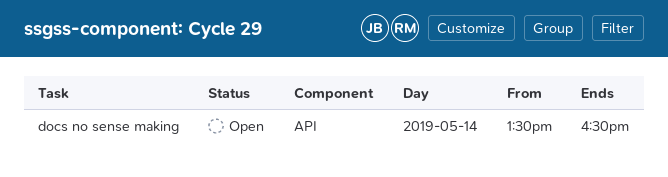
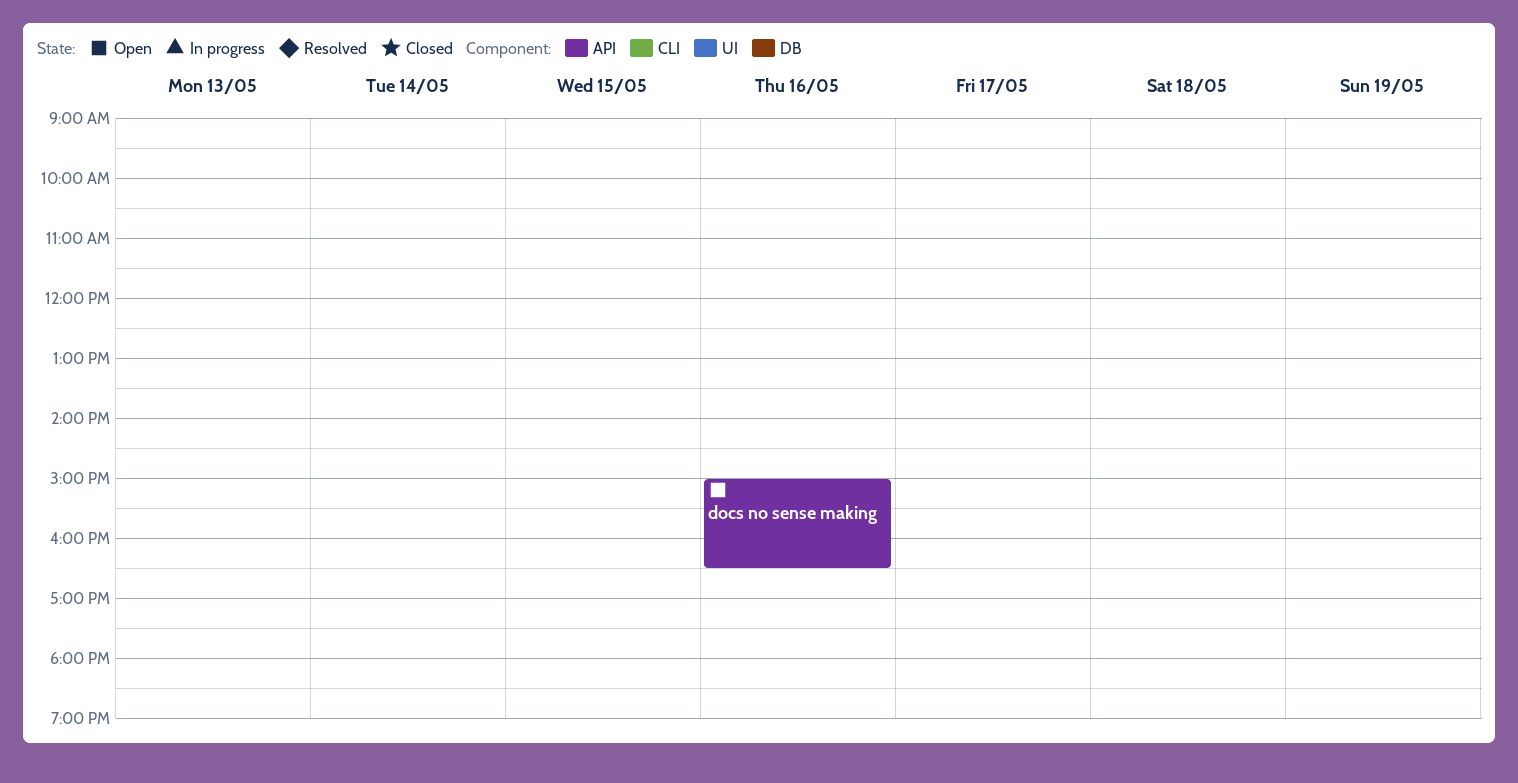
docs no sense making, day: May 14 -> May 16
docs no sense making, begins: 13:30 -> 15:00

